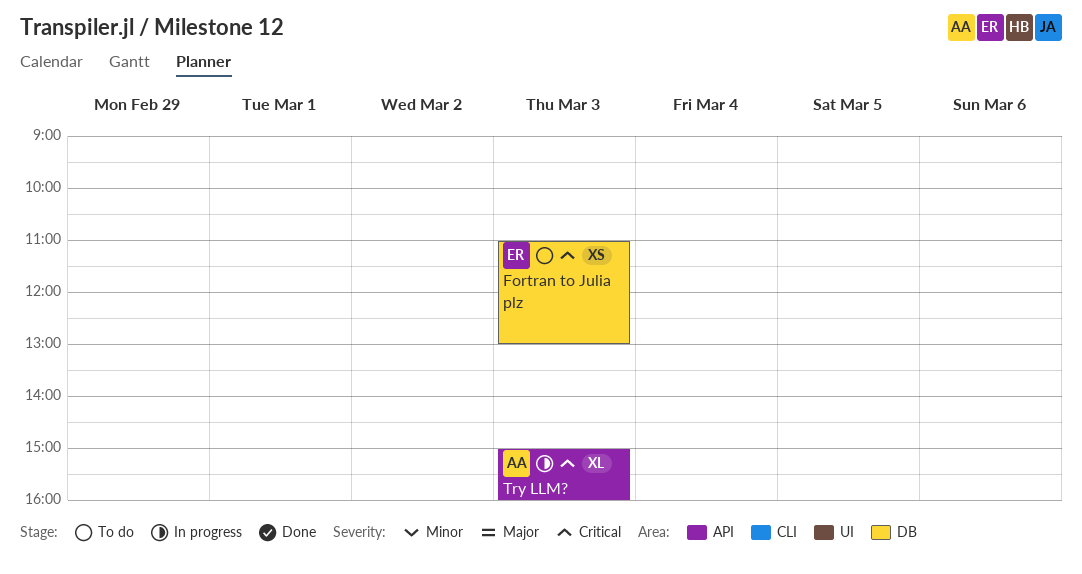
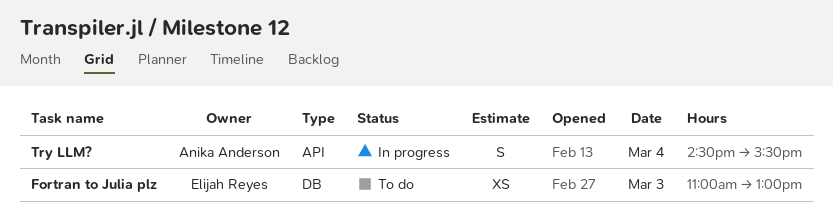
Try LLM?, estimate: XL -> S
Try LLM?, day: Mar 3 -> Mar 4
Try LLM?, begins: 15:00 -> 14:30
Try LLM?, ends: 16:00 -> 15:30

